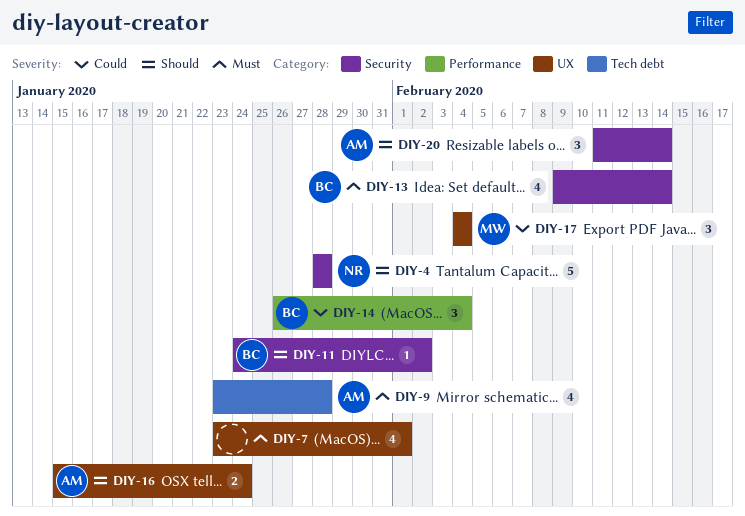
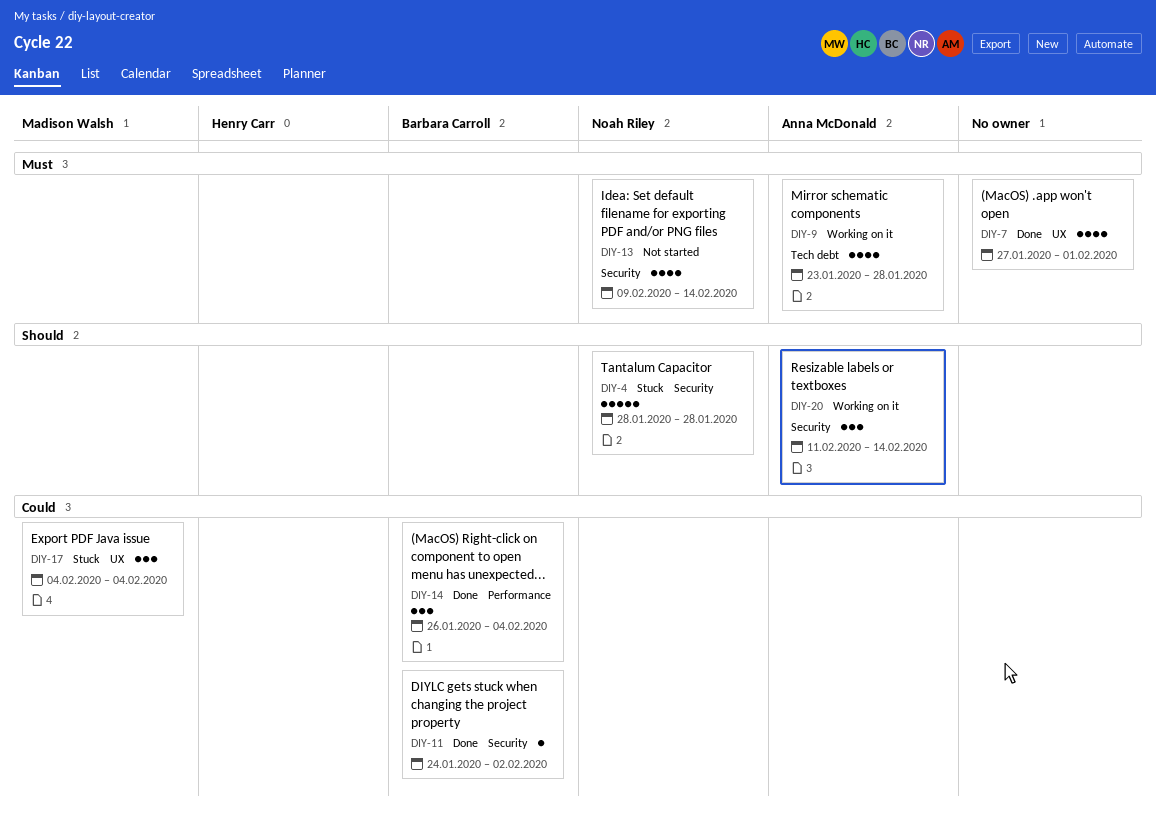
DIY-7, start: Jan 23 -> Jan 27
DIY-11, priority: Should -> Could
DIY-13, owner: Barbara Carroll -> Noah Riley
DIY-16: present -> none

